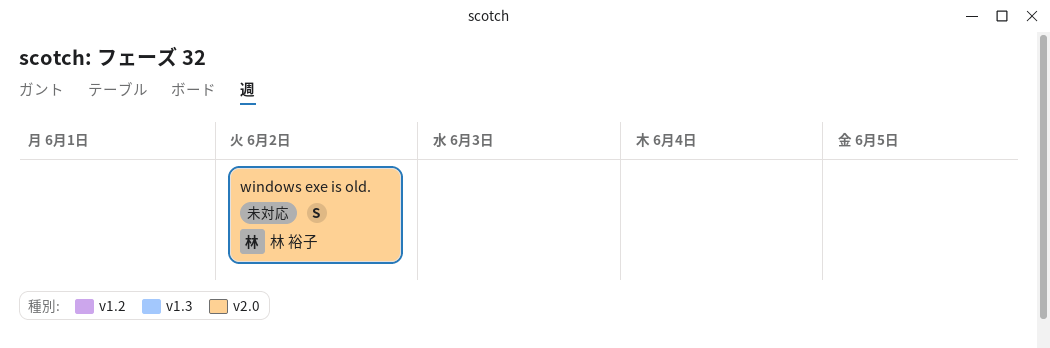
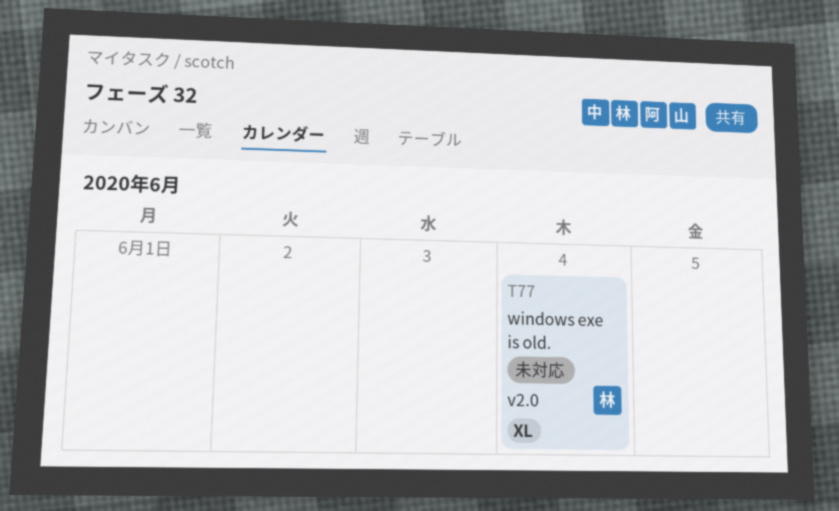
windows exe is old., estimate: S -> XL
windows exe is old., due: Jun 2 -> Jun 4

